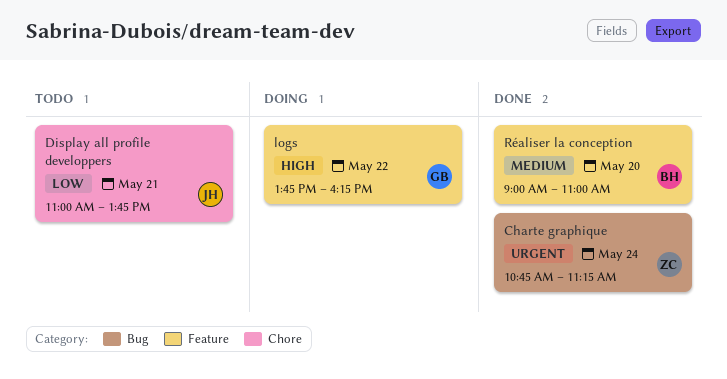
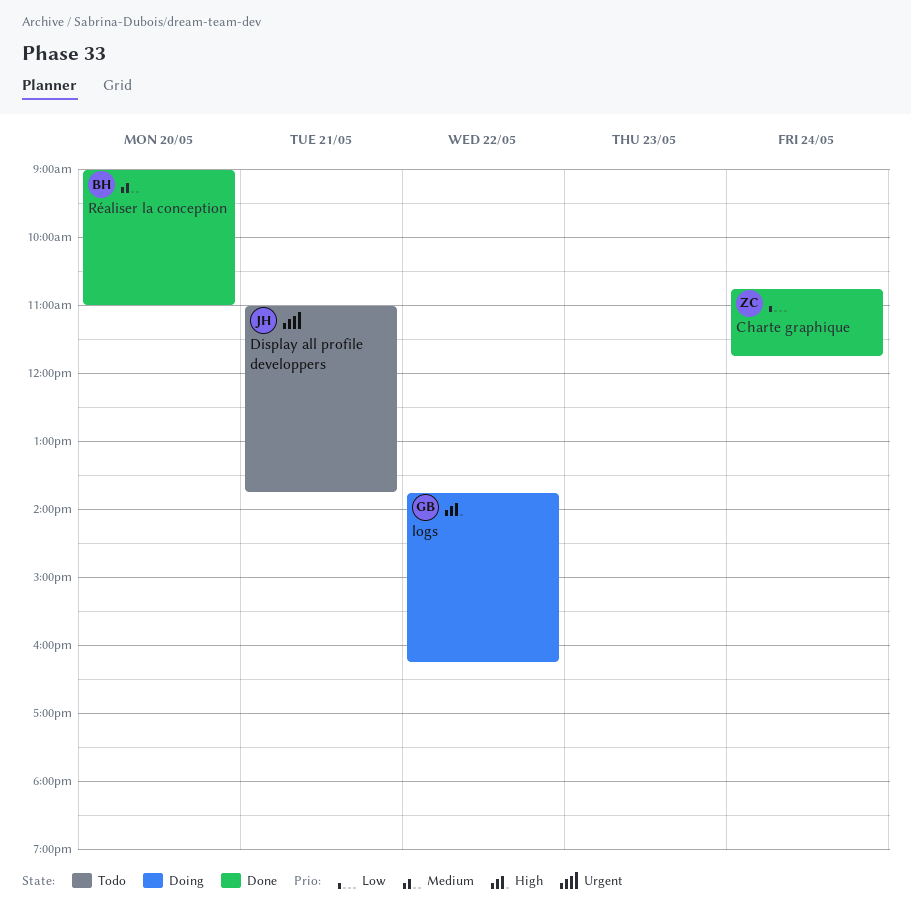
Charte graphique, priority: Urgent -> Low
Charte graphique, ends: 11:15 -> 11:45
Display all profile developpers, priority: Low -> Urgent

